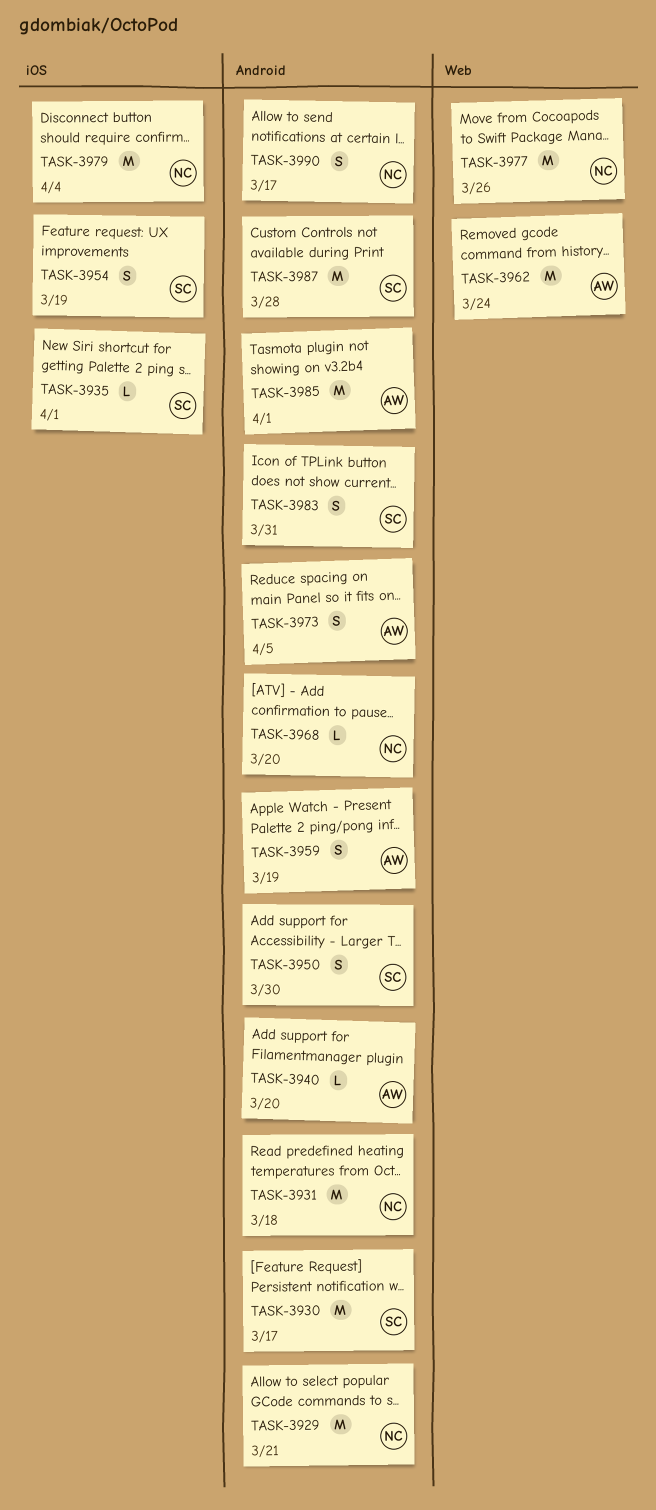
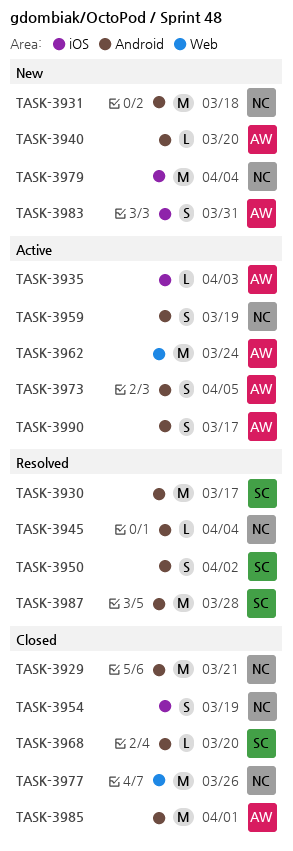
TASK-3935, owner: SC -> AW
TASK-3935, due: Apr 1 -> Apr 3
TASK-3945: none -> present
TASK-3950, due: Mar 30 -> Apr 2
TASK-3954, owner: SC -> NC
TASK-3959, owner: AW -> NC
TASK-3968, owner: NC -> SC
TASK-3983, owner: SC -> AW
TASK-3983, label: Android -> iOS
TASK-3990, owner: NC -> AW

